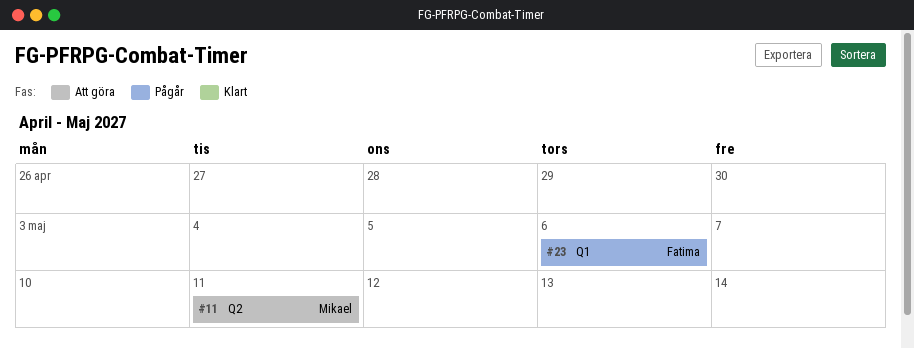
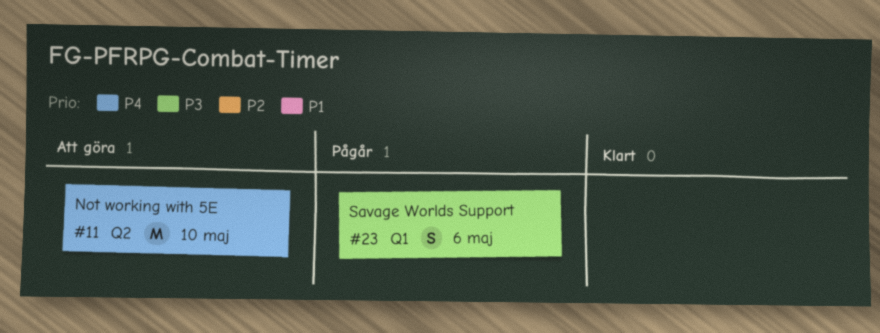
#11, due: May 11 -> May 10

